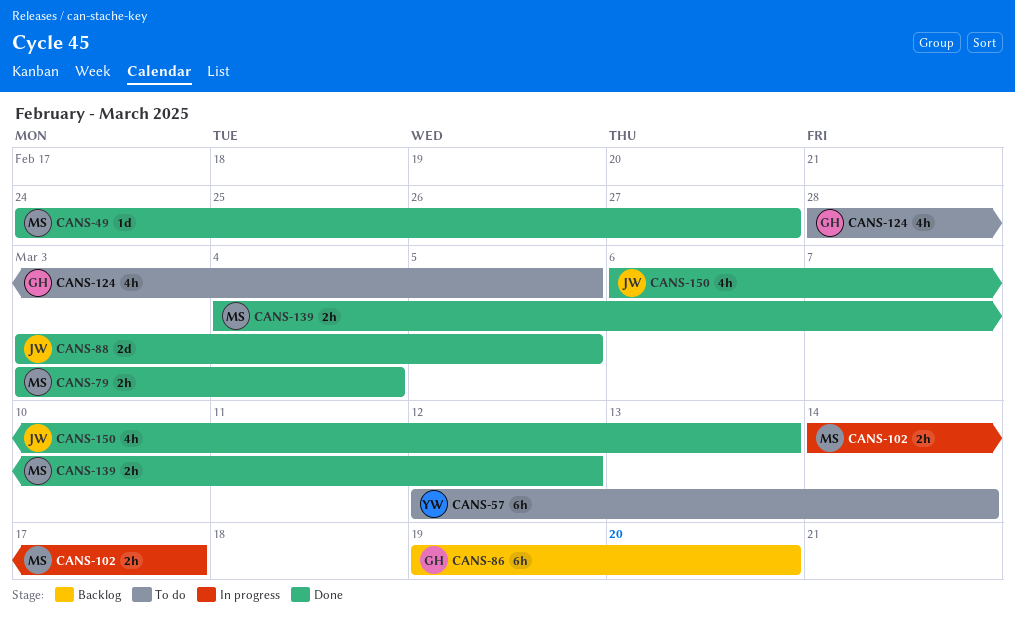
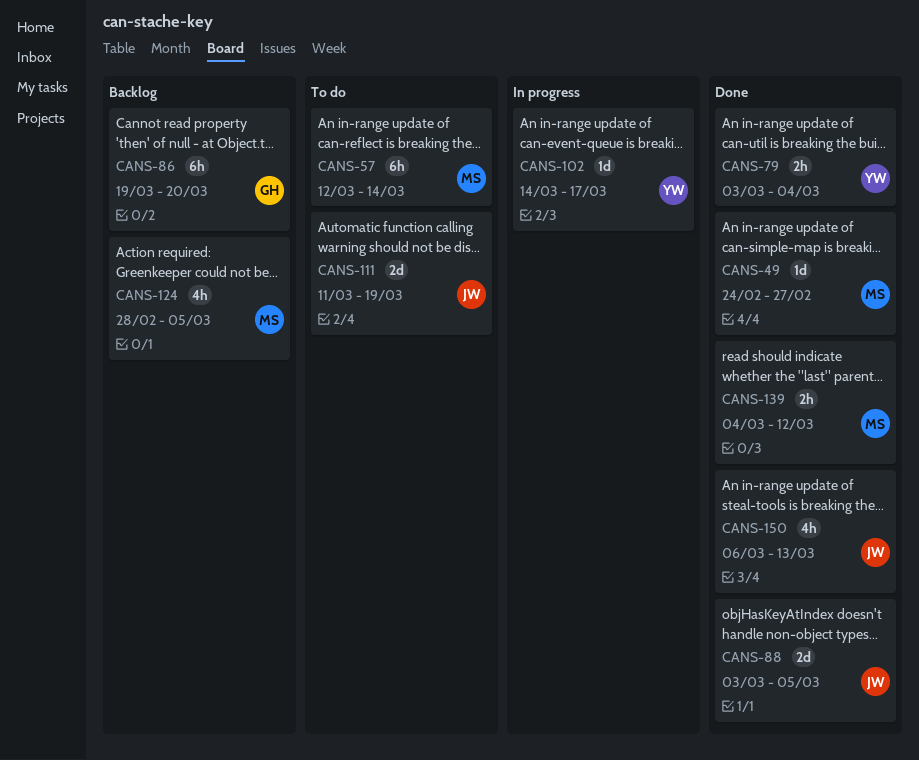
CANS-57, owner: YW -> MS
CANS-79, owner: MS -> YW
CANS-102, owner: MS -> YW
CANS-102, estimate: 2h -> 1d
CANS-111: none -> present
CANS-124, status: To do -> Backlog
CANS-124, owner: GH -> MS

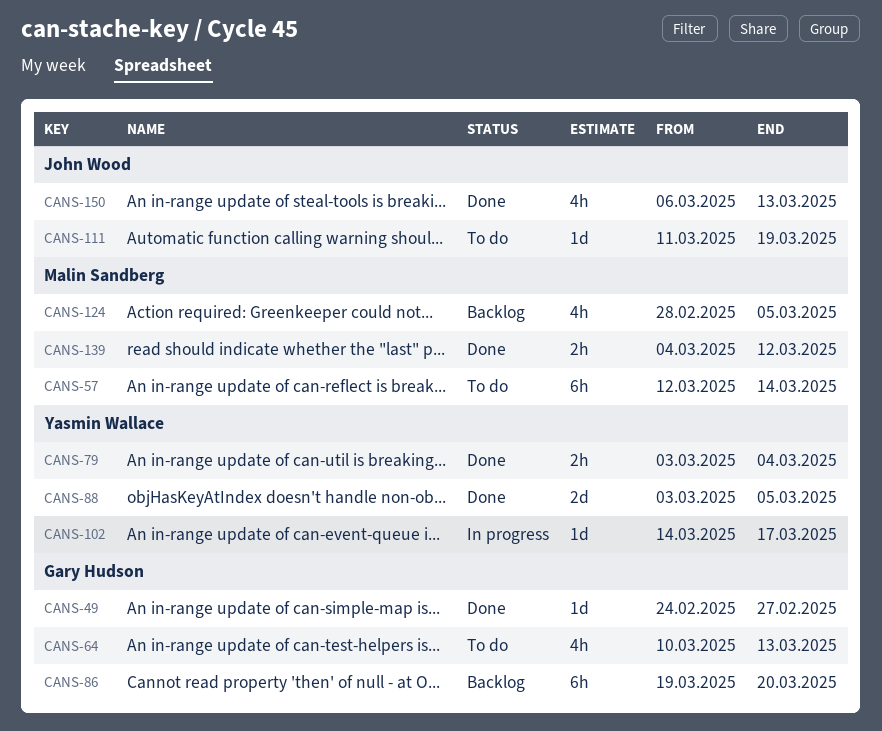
CANS-49, owner: Malin Sandberg -> Gary Hudson
CANS-64: none -> present
CANS-88, owner: John Wood -> Yasmin Wallace
CANS-111, estimate: 2d -> 1d

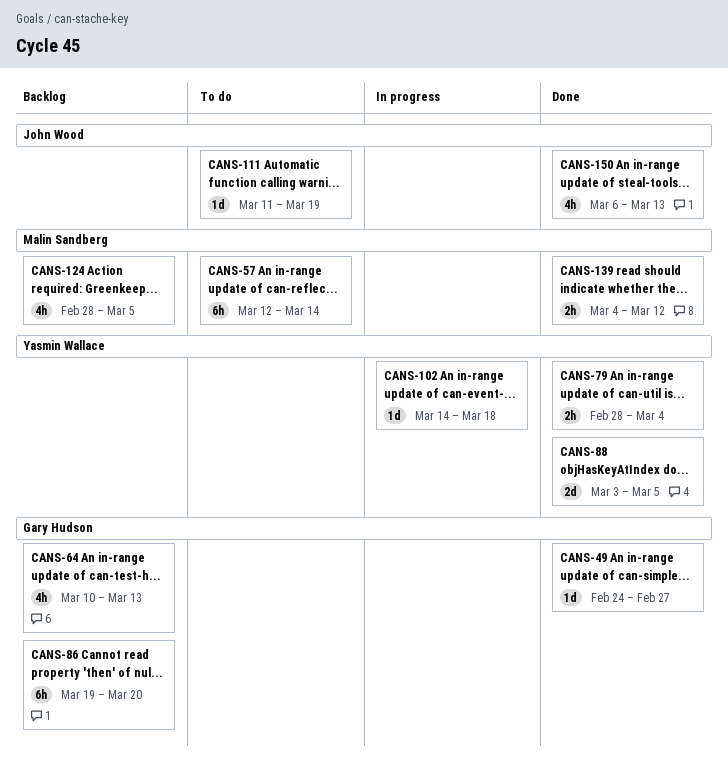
CANS-64, status: To do -> Backlog
CANS-79, start: Mar 3 -> Feb 28
CANS-102, due: Mar 17 -> Mar 18

